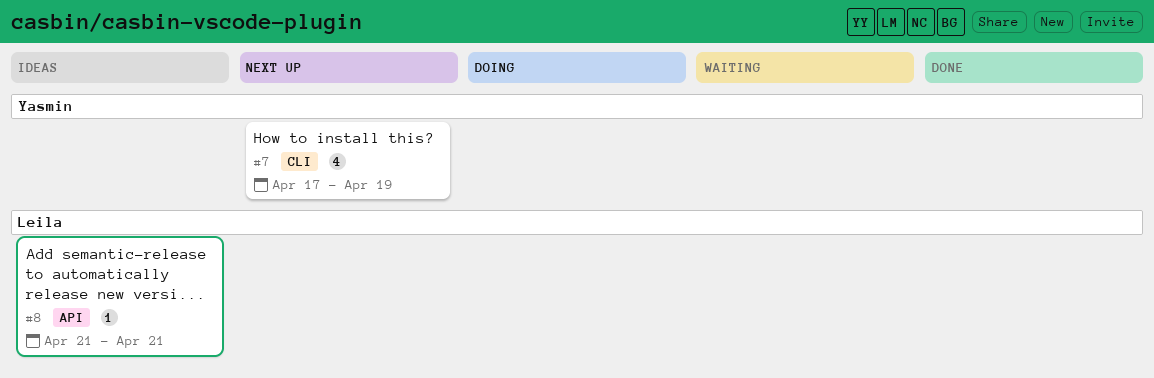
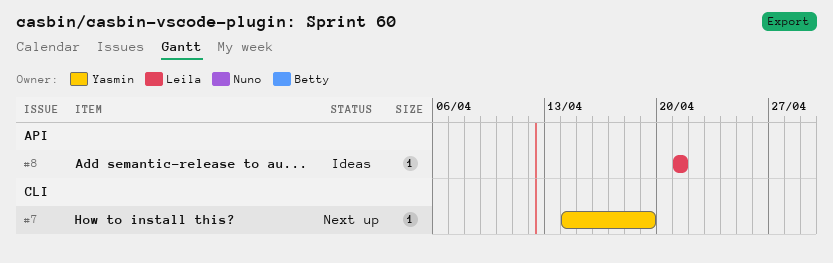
#7, estimate: 4 -> 1
#7, start: Apr 17 -> Apr 14

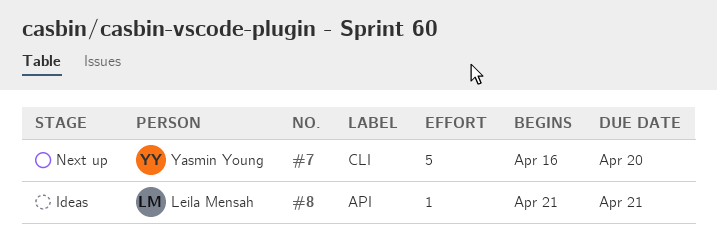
#7, estimate: 1 -> 5
#7, start: Apr 14 -> Apr 16
#7, due: Apr 19 -> Apr 20

